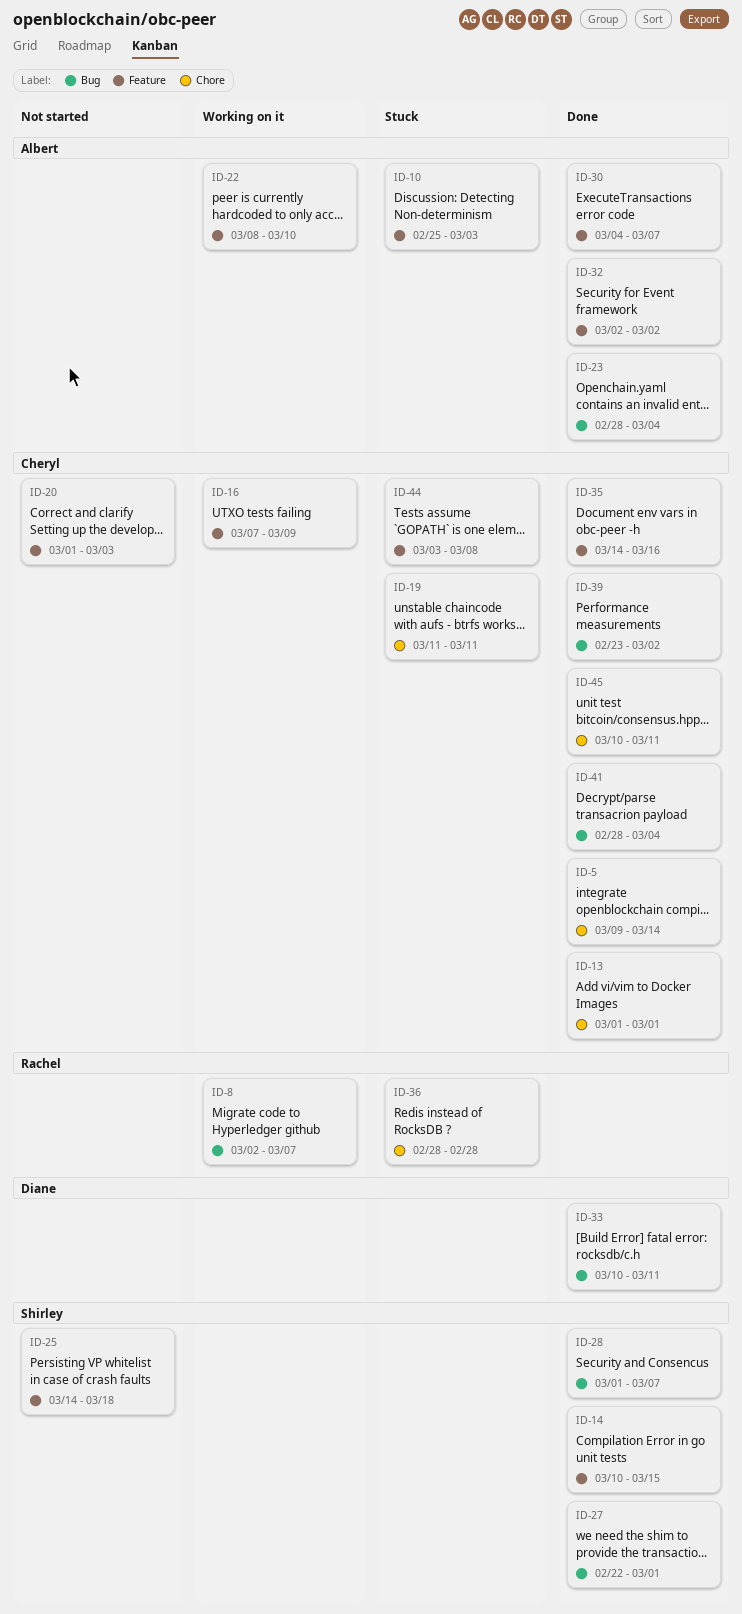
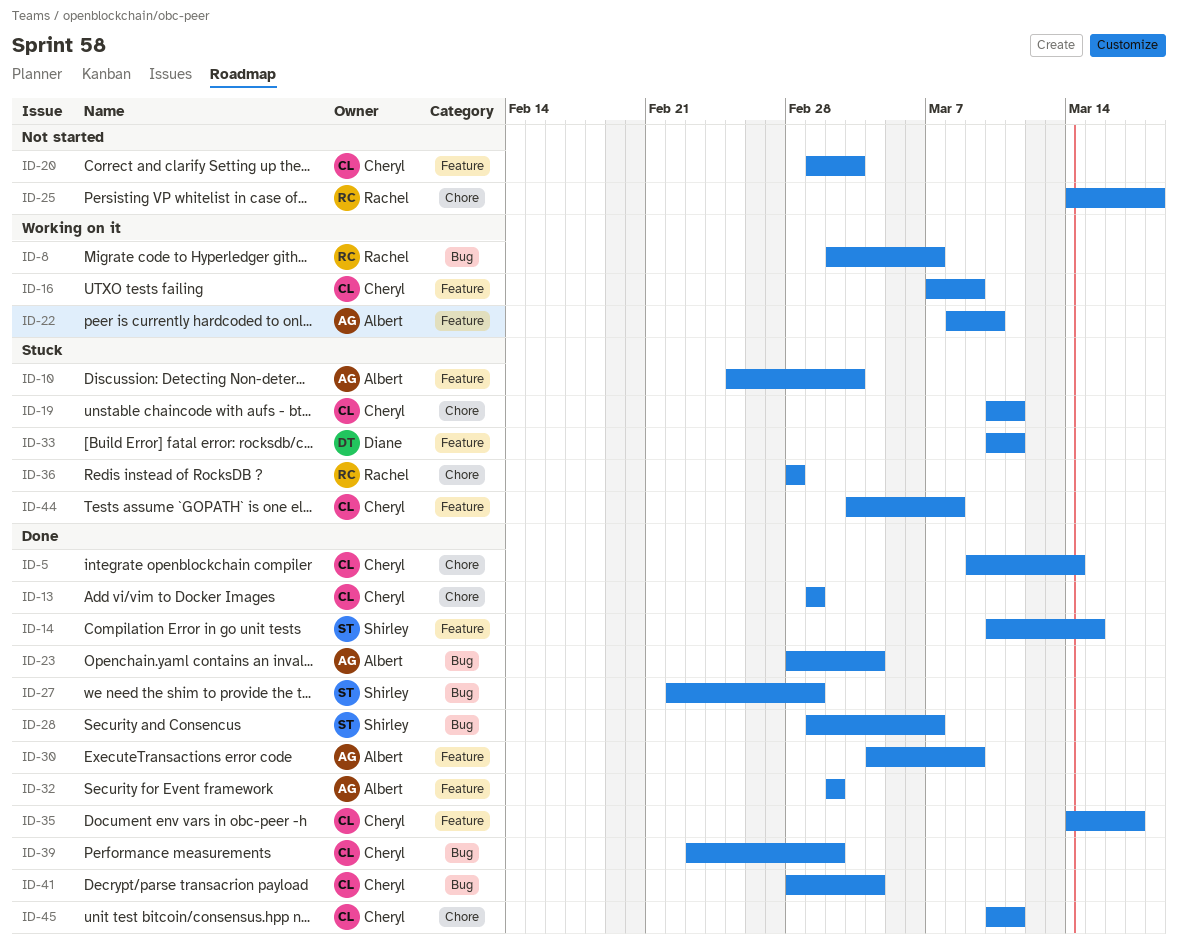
ID-19, start: Mar 11 -> Mar 10
ID-25, owner: Shirley -> Rachel
ID-25, label: Feature -> Chore
ID-30, due: Mar 7 -> Mar 9
ID-33, status: Done -> Stuck
ID-33, label: Bug -> Feature
ID-35, due: Mar 16 -> Mar 17

